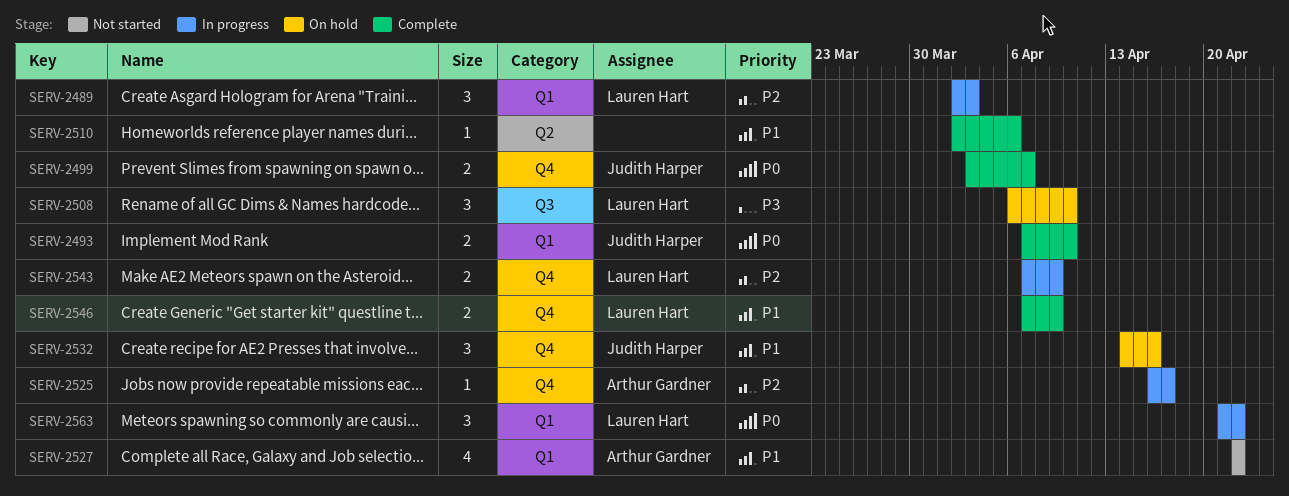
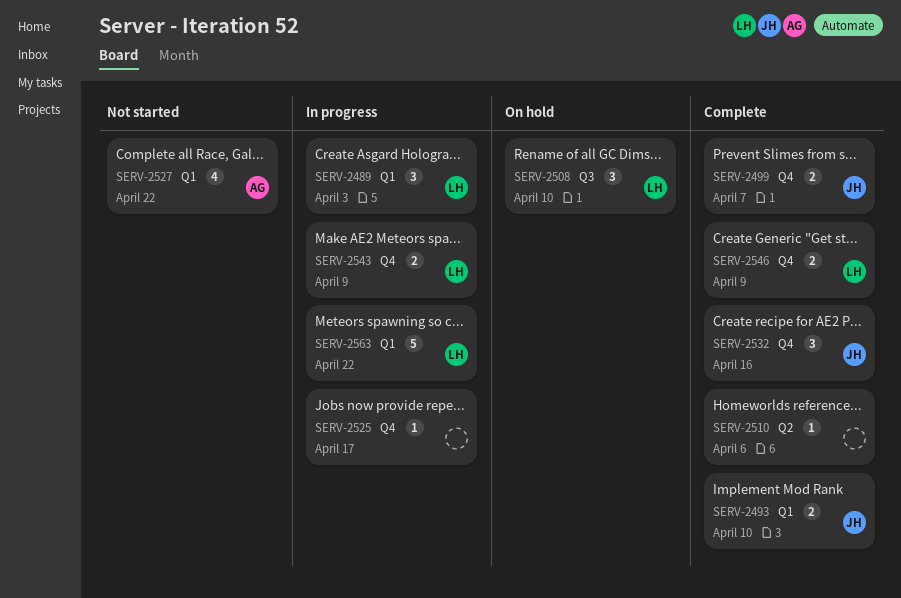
SERV-2525, owner: Arthur Gardner -> none
SERV-2532, status: On hold -> Complete
SERV-2563, estimate: 3 -> 5

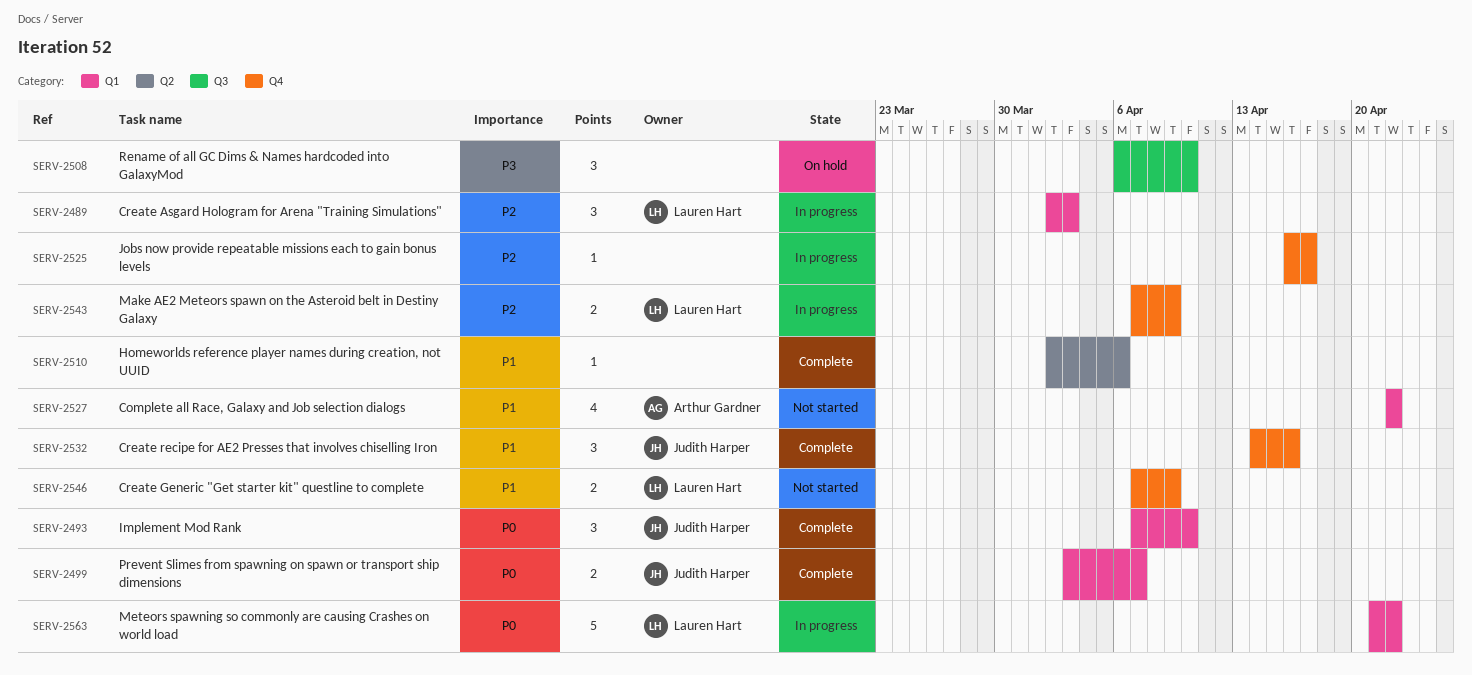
SERV-2493, estimate: 2 -> 3
SERV-2499, label: Q4 -> Q1
SERV-2508, owner: Lauren Hart -> none
SERV-2546, status: Complete -> Not started

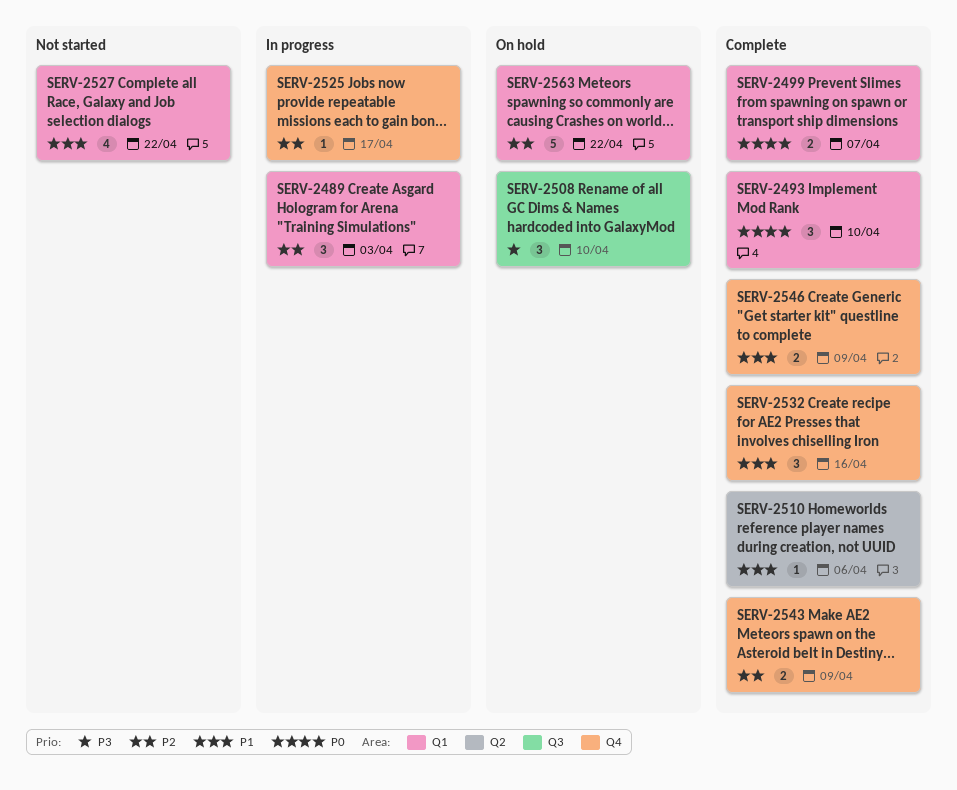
SERV-2543, status: In progress -> Complete
SERV-2546, status: Not started -> Complete
SERV-2563, status: In progress -> On hold
SERV-2563, priority: P0 -> P2

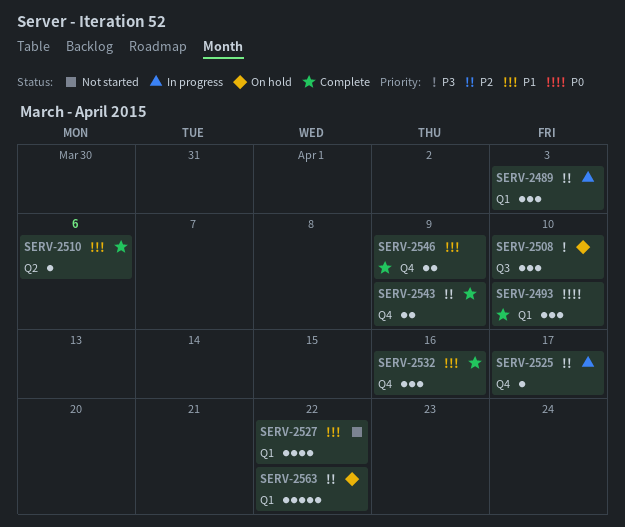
SERV-2499: present -> none

